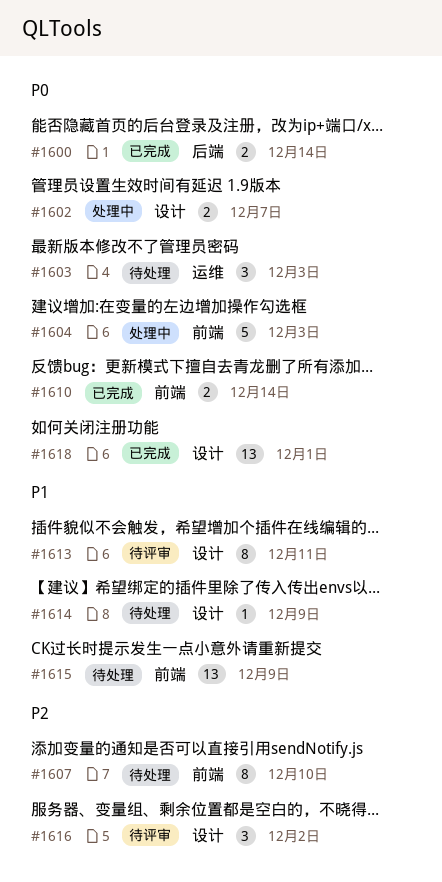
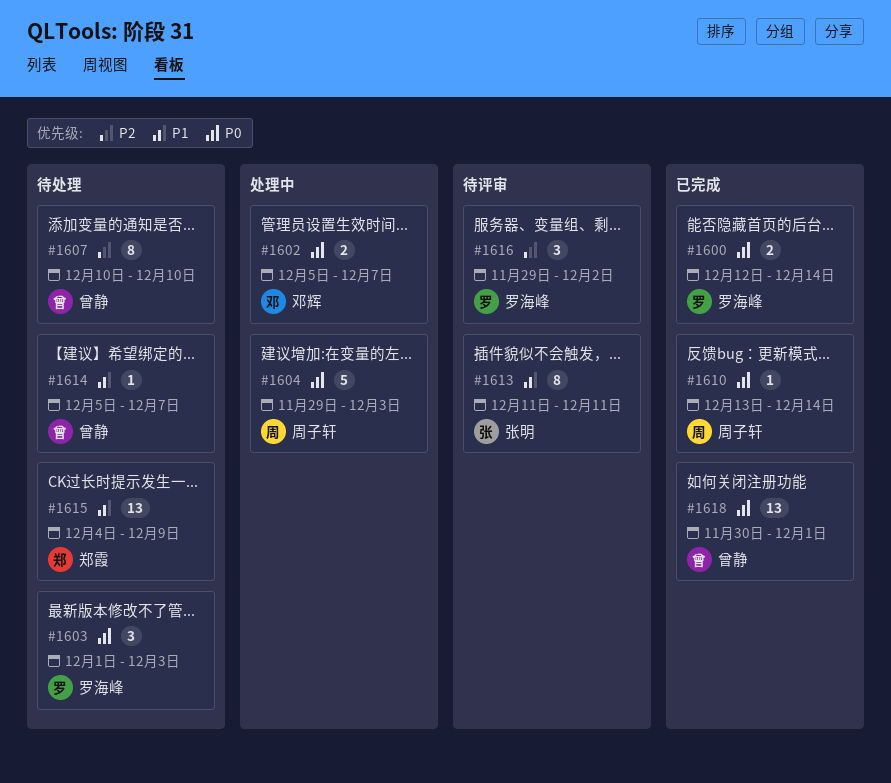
#1610, estimate: 2 -> 1
#1614, due: Dec 9 -> Dec 7

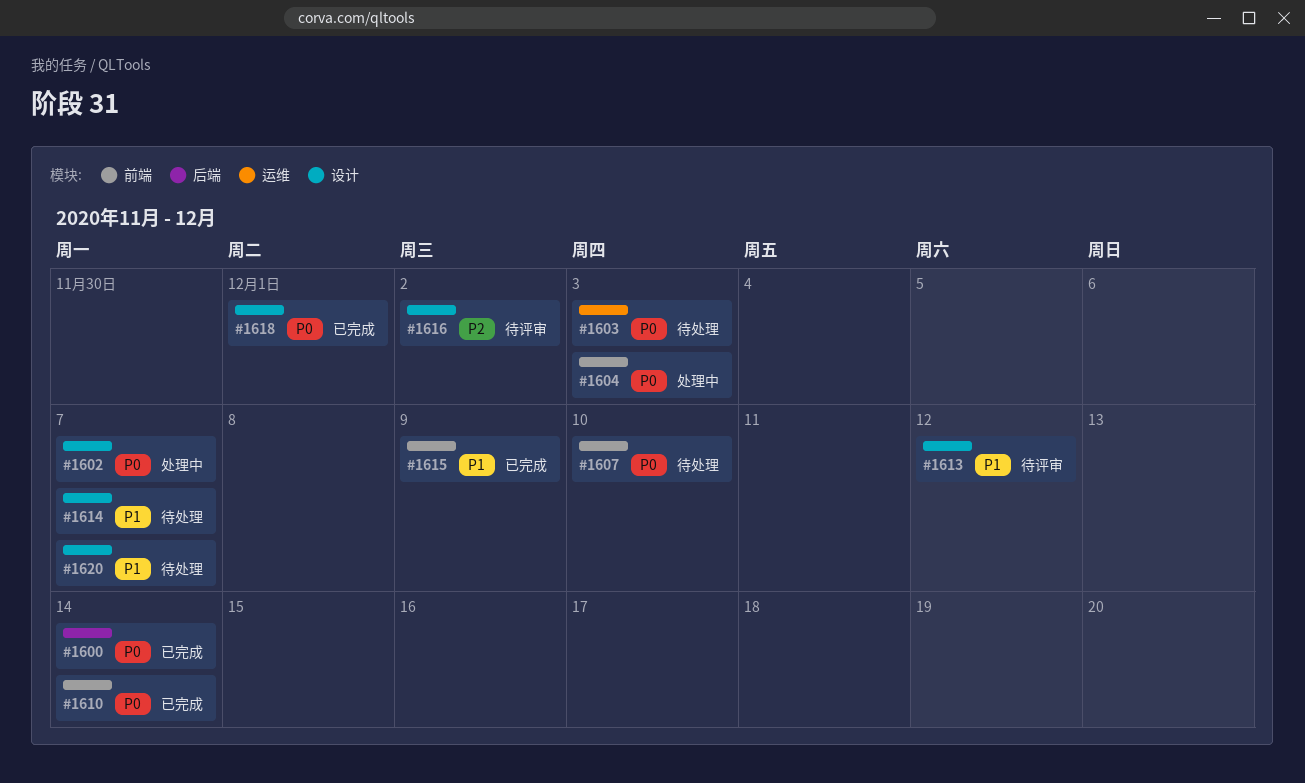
#1607, priority: P2 -> P0
#1613, due: Dec 11 -> Dec 12
#1615, status: 待处理 -> 已完成
#1620: none -> present

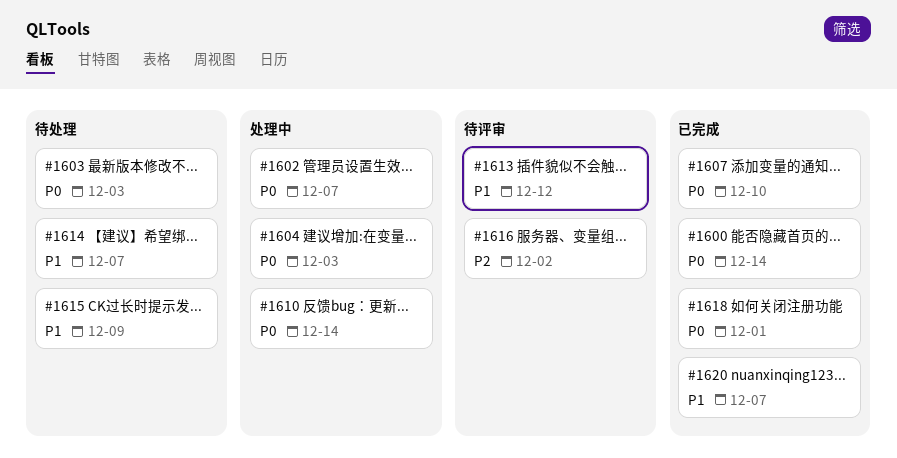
#1607, status: 待处理 -> 已完成
#1610, status: 已完成 -> 处理中
#1615, status: 已完成 -> 待处理
#1620, status: 待处理 -> 已完成

